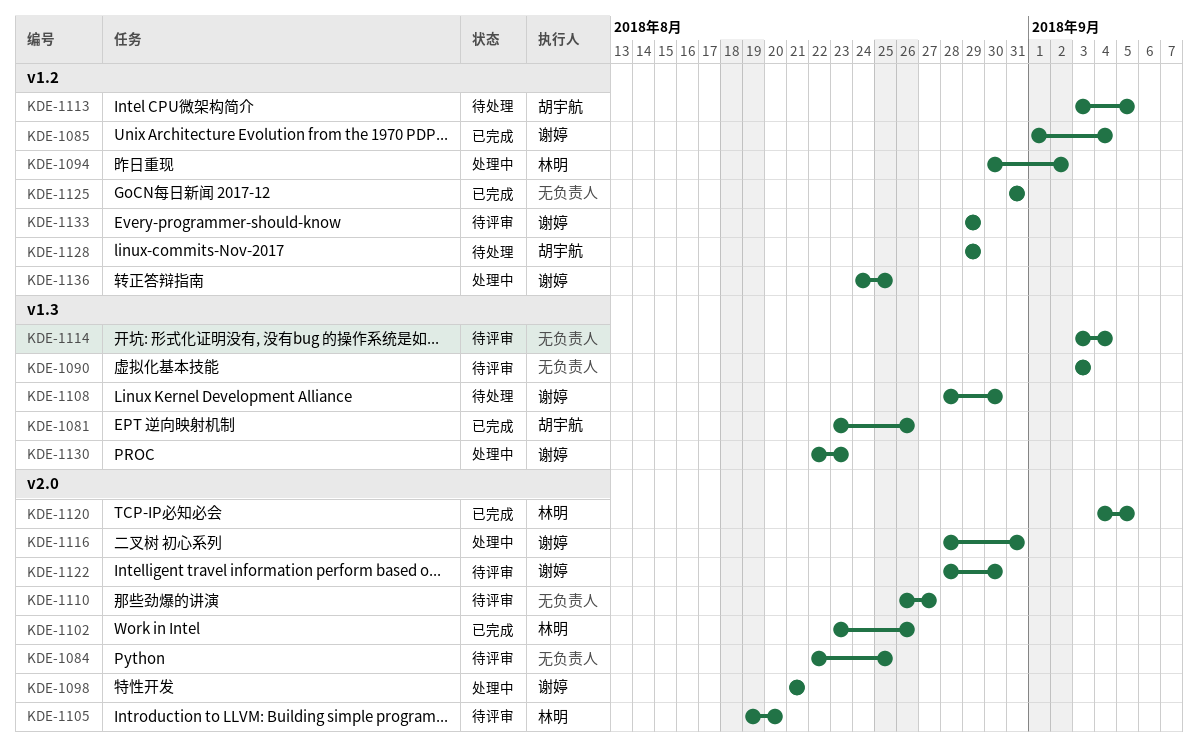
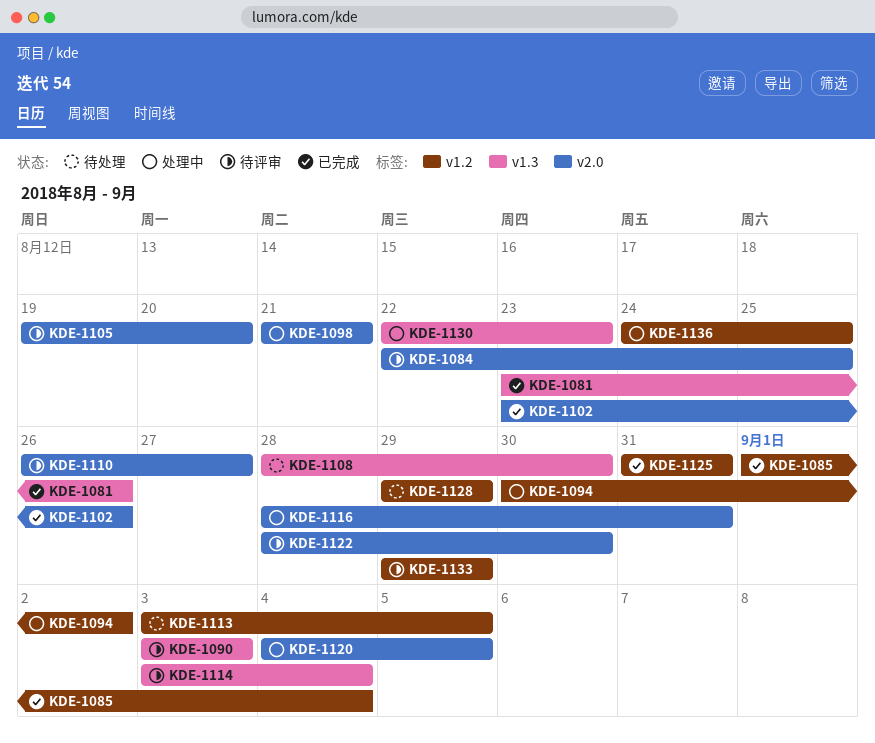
KDE-1120, status: 已完成 -> 处理中

